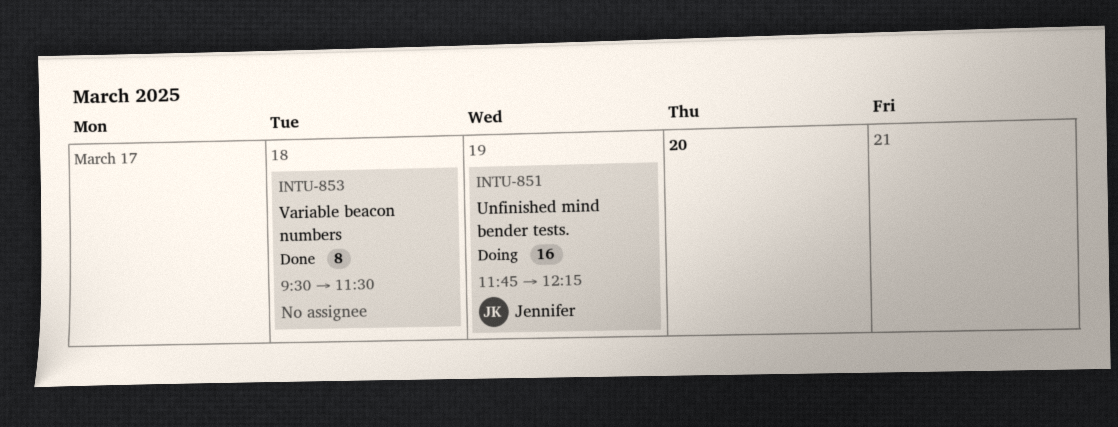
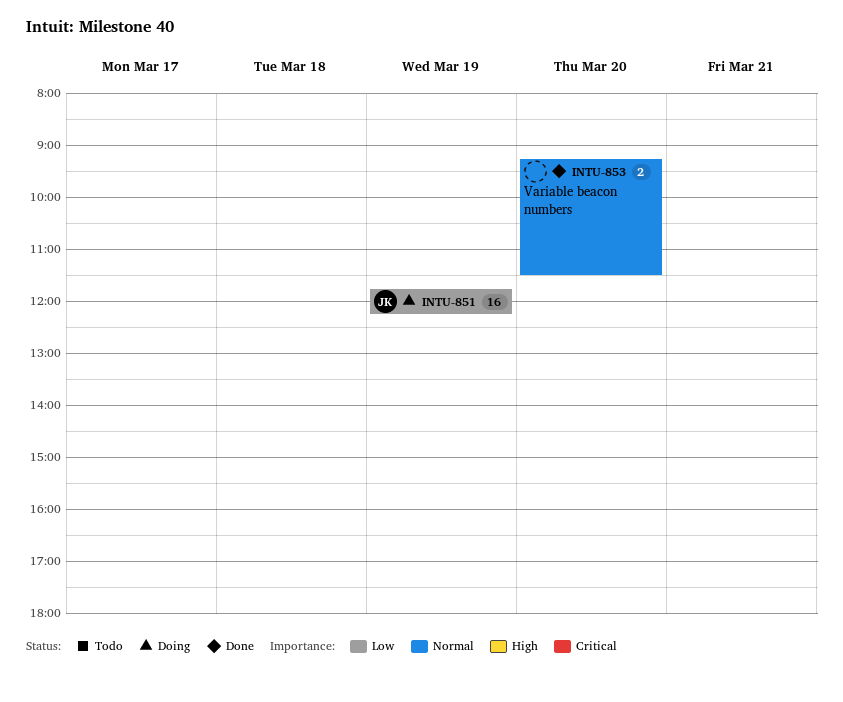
INTU-853, estimate: 8 -> 2
INTU-853, day: Mar 18 -> Mar 20
INTU-853, begins: 09:30 -> 09:15

